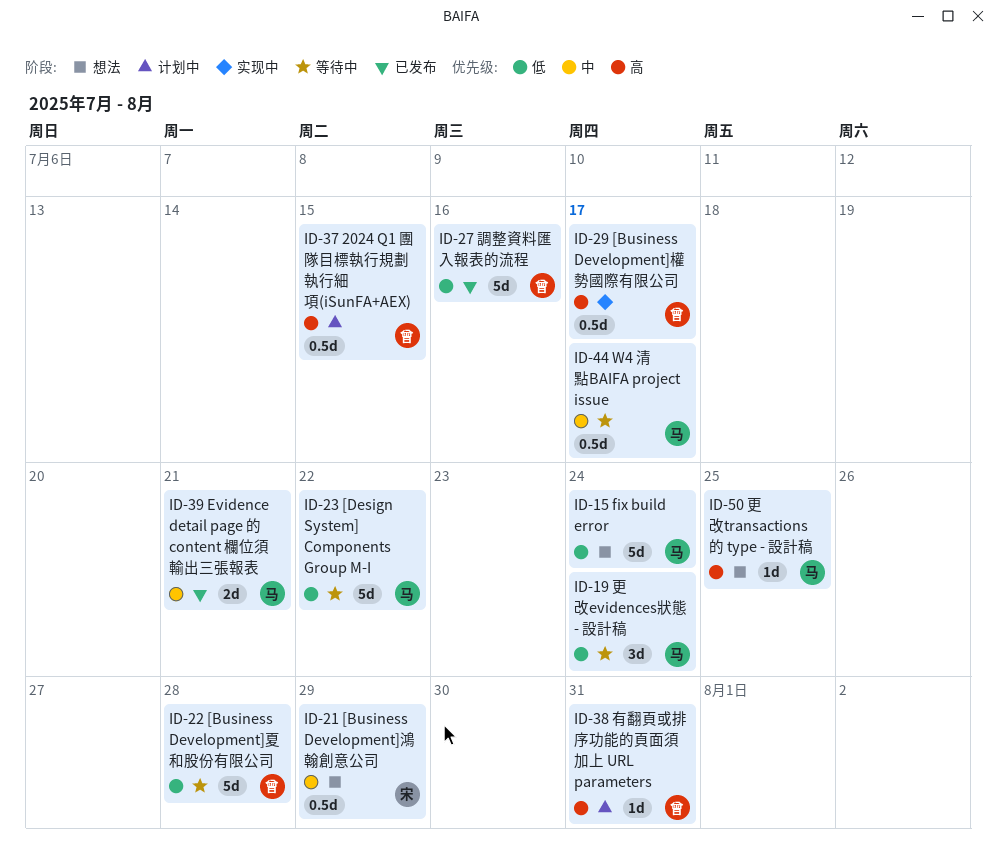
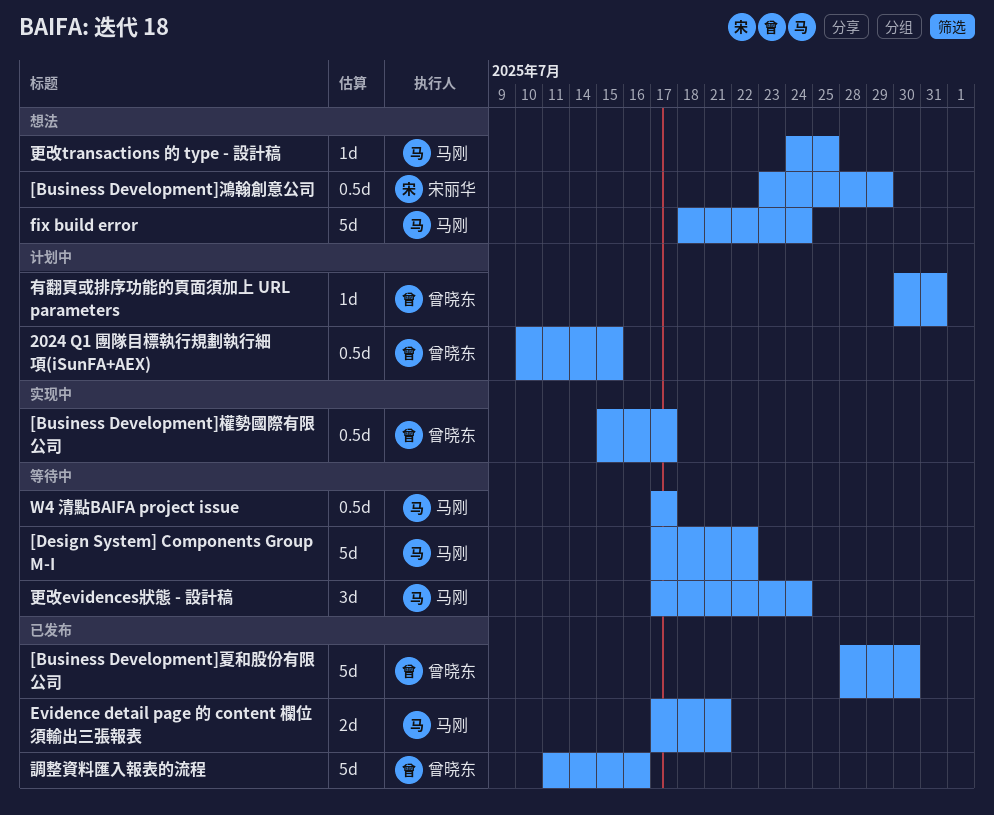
[Business Development]夏和股份有限公司, status: 等待中 -> 已发布
[Business Development]夏和股份有限公司, due: Jul 28 -> Jul 30

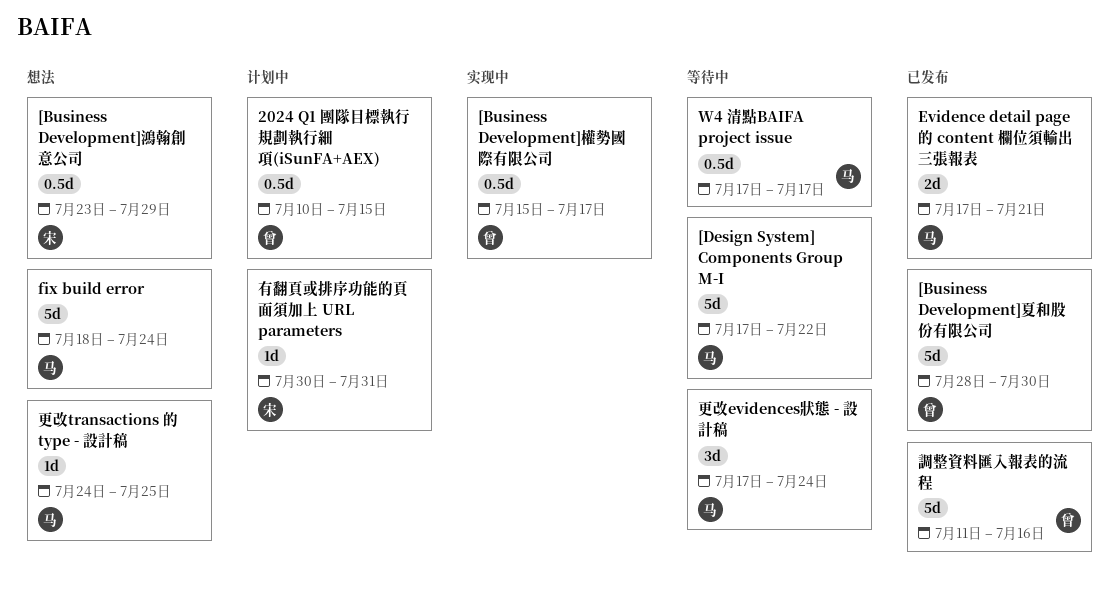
有翻頁或排序功能的頁面須加上 URL parameters, owner: 曾晓东 -> 宋丽华

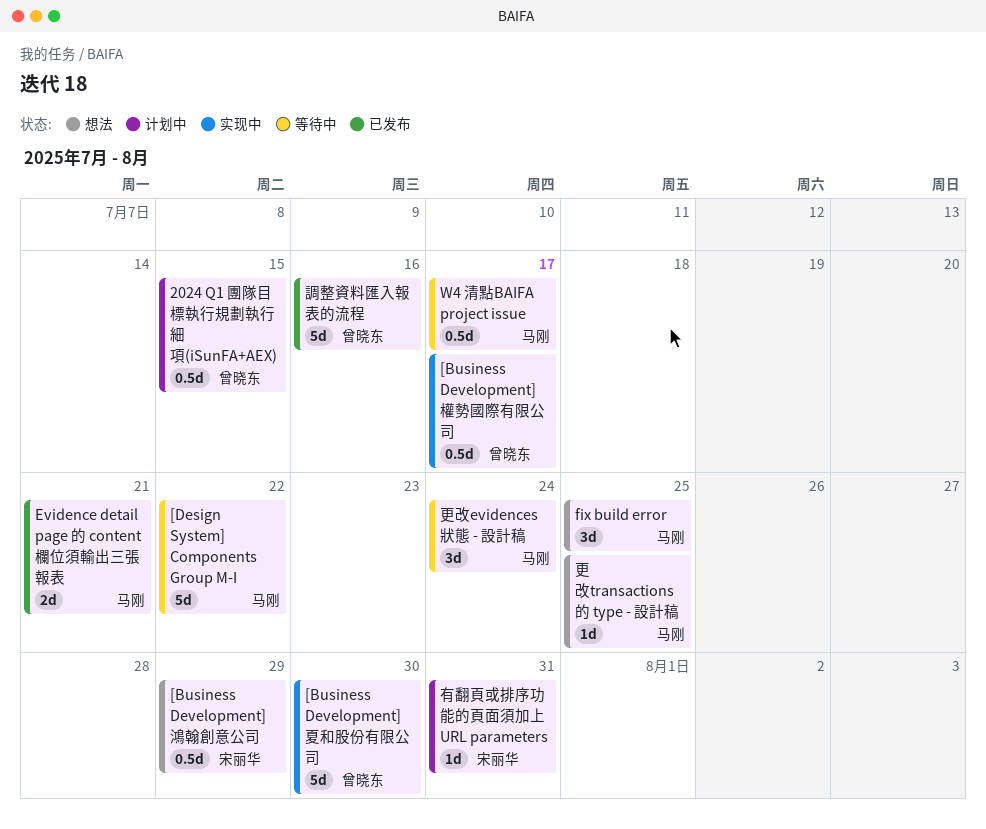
[Business Development]夏和股份有限公司, status: 已发布 -> 实现中
fix build error, estimate: 5d -> 3d
fix build error, due: Jul 24 -> Jul 25

